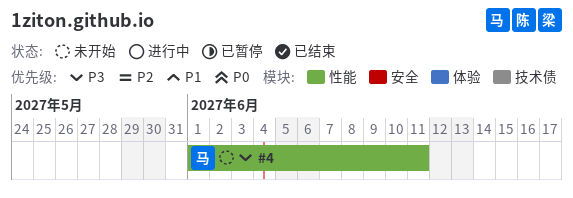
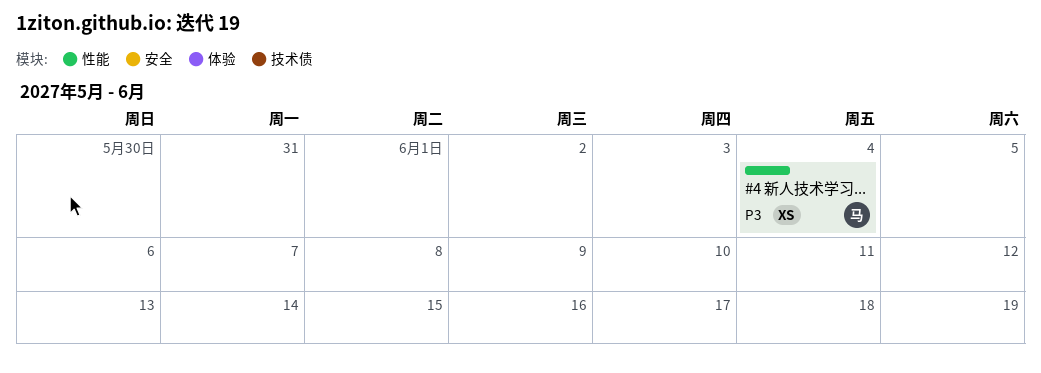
#4, due: Jun 11 -> Jun 4

